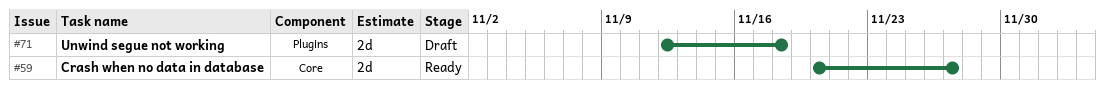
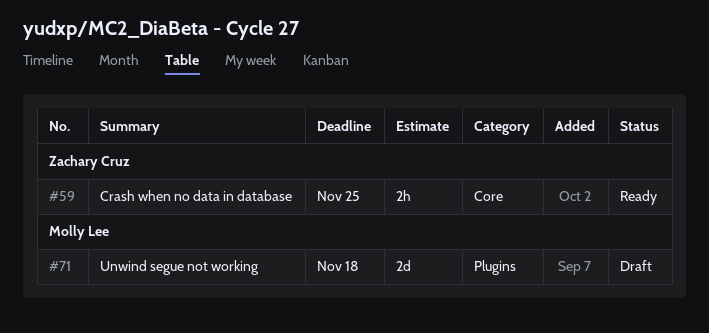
#59, estimate: 2d -> 2h
#59, due: Nov 27 -> Nov 25

